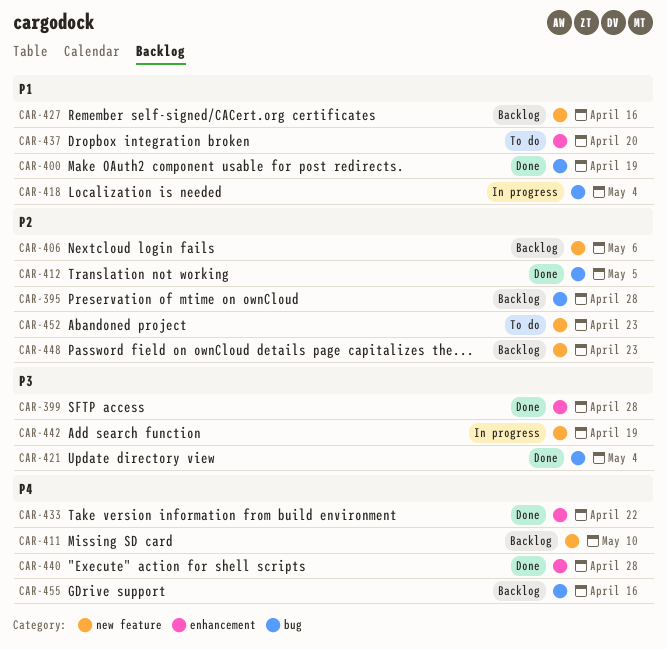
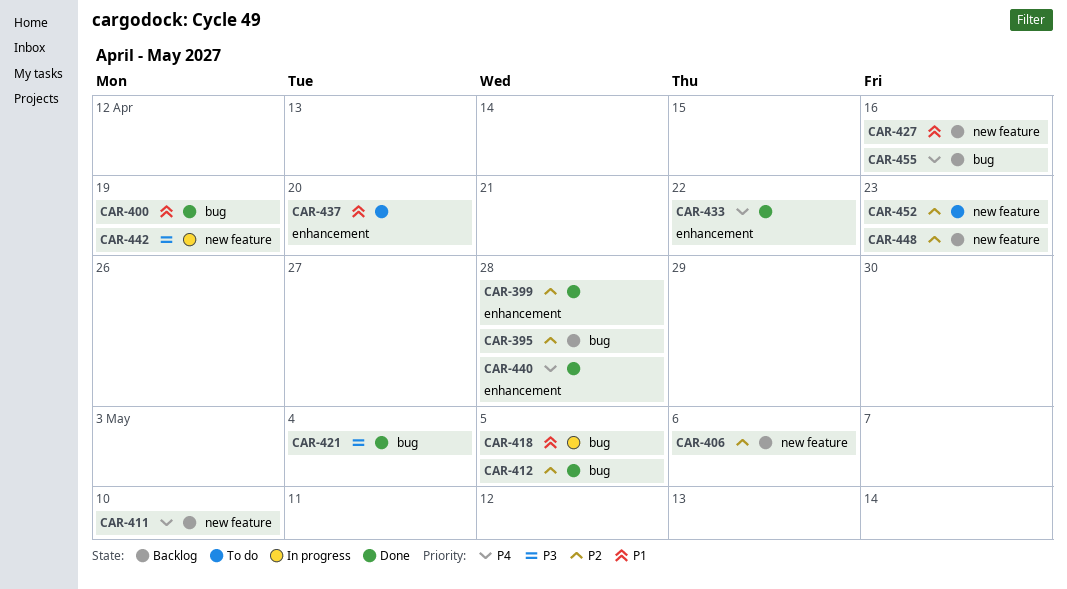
CAR-399, priority: P3 -> P2
CAR-418, due: May 4 -> May 5

